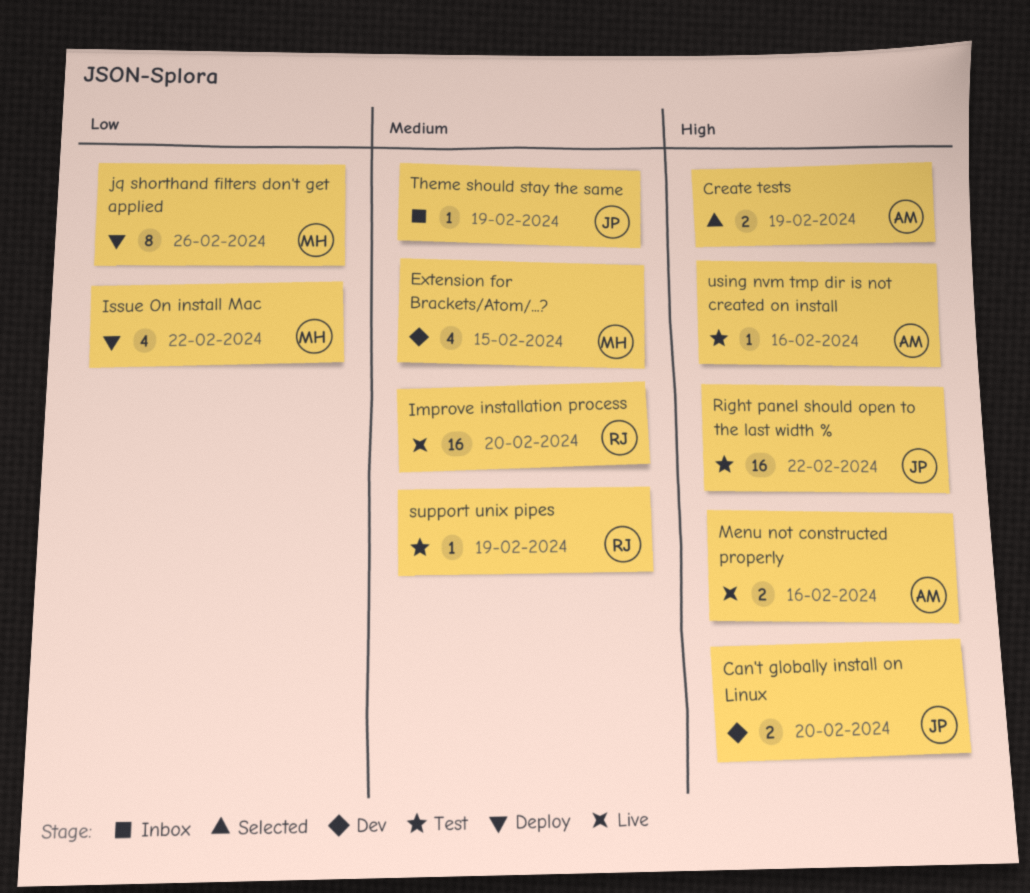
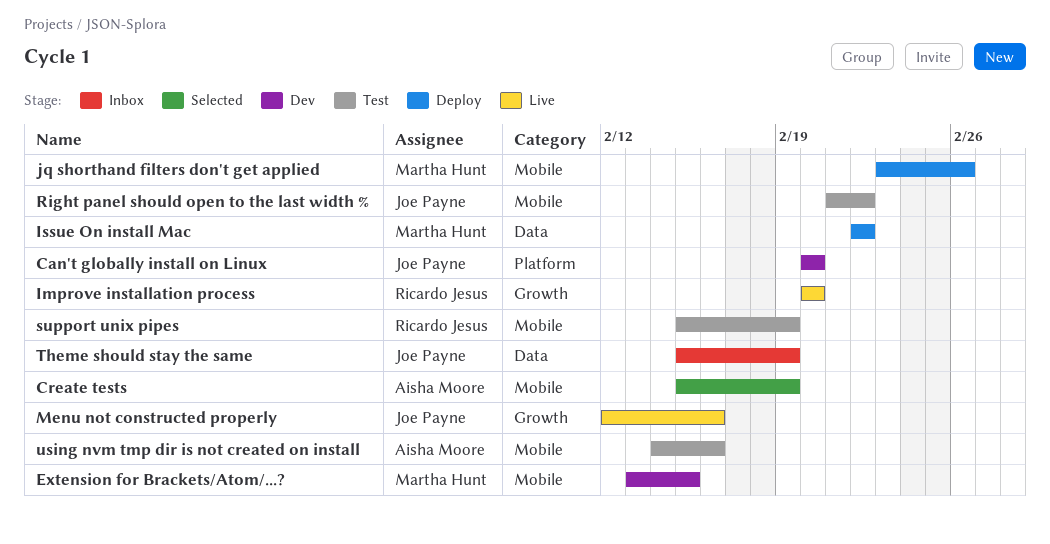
Menu not constructed properly, owner: Aisha Moore -> Joe Payne

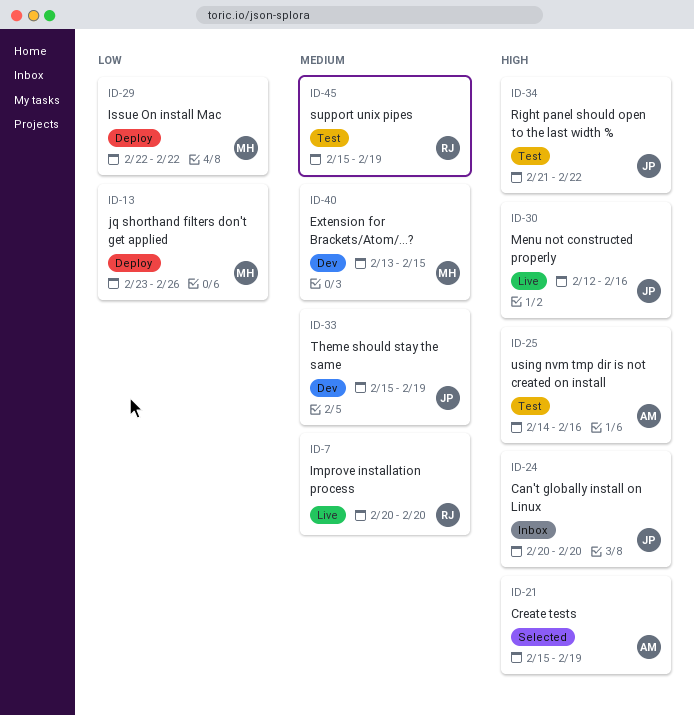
Can't globally install on Linux, status: Dev -> Inbox
Theme should stay the same, status: Inbox -> Dev

